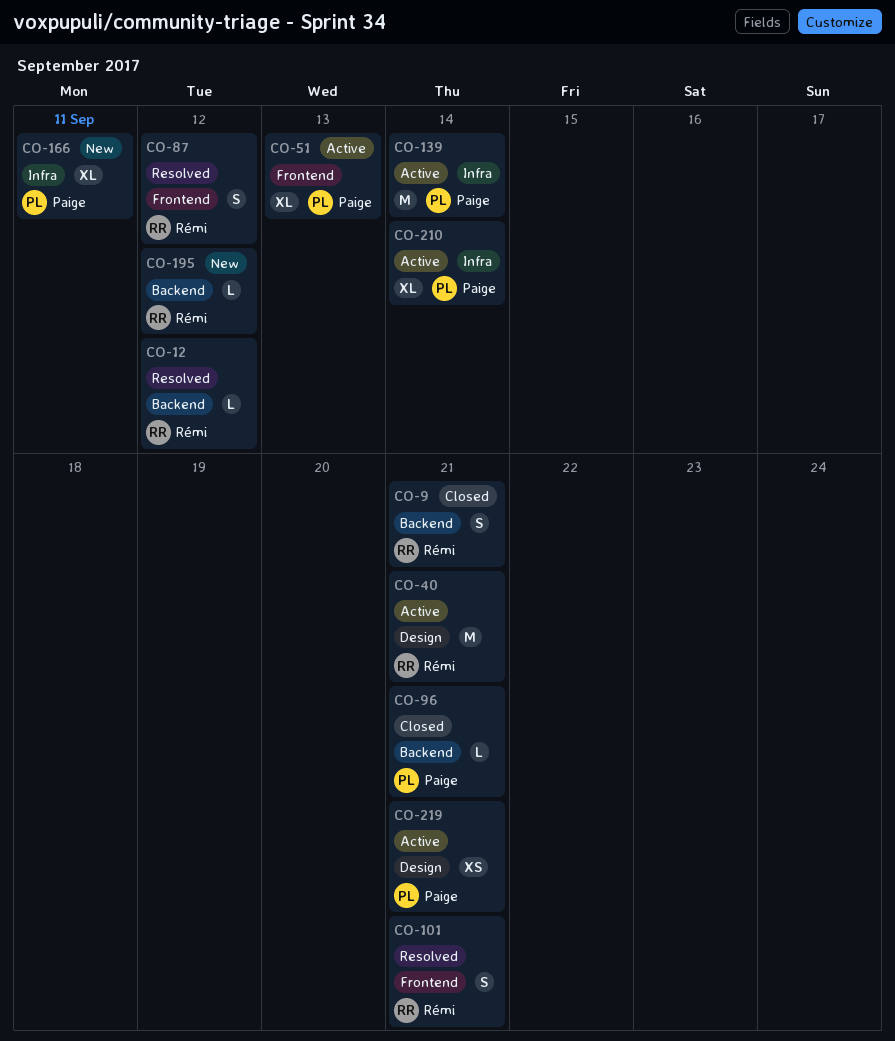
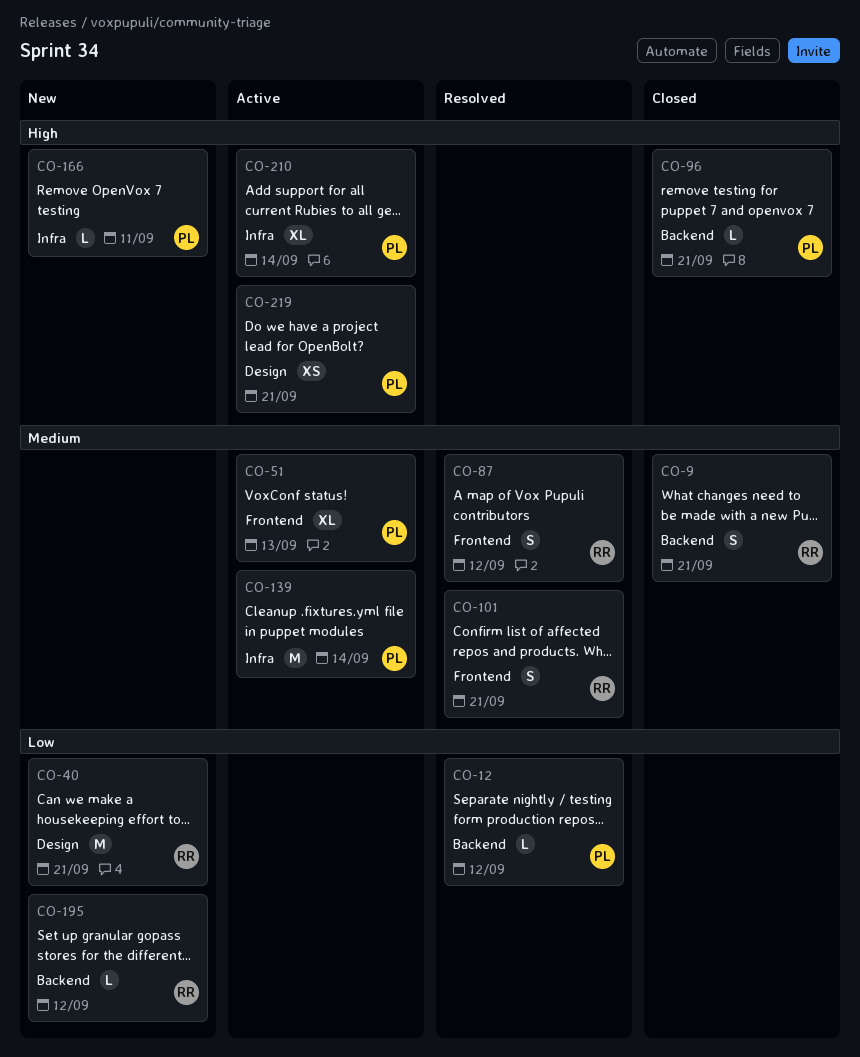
CO-12, owner: Rémi -> Paige
CO-40, status: Active -> New
CO-166, estimate: XL -> L

